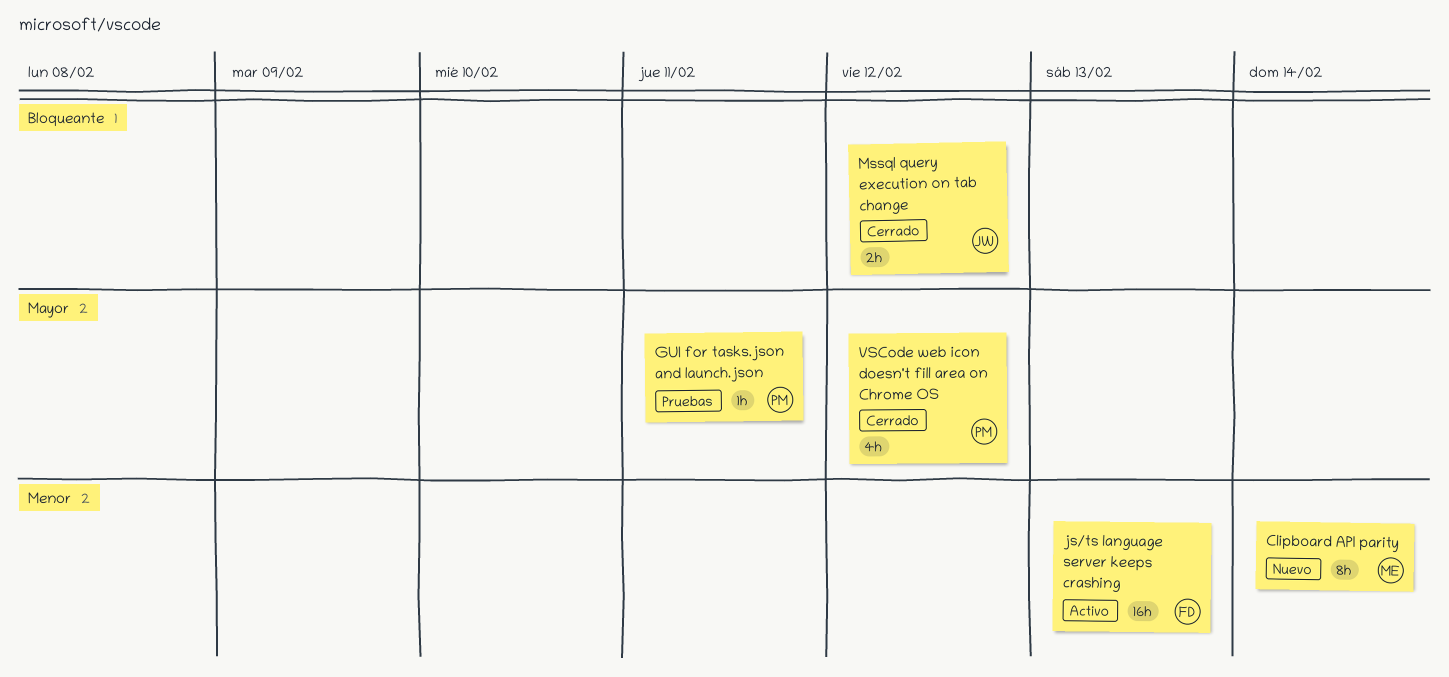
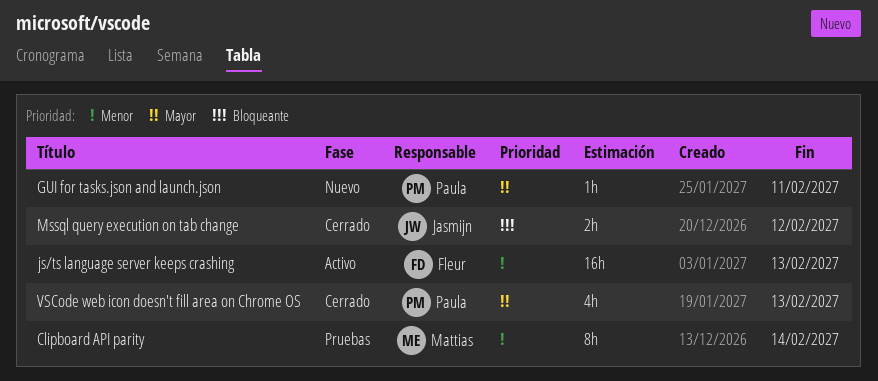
Clipboard API parity, status: Nuevo -> Pruebas
GUI for tasks.json and launch.json, status: Pruebas -> Nuevo
VSCode web icon doesn't fill area on Chrome OS, due: Feb 12 -> Feb 13

